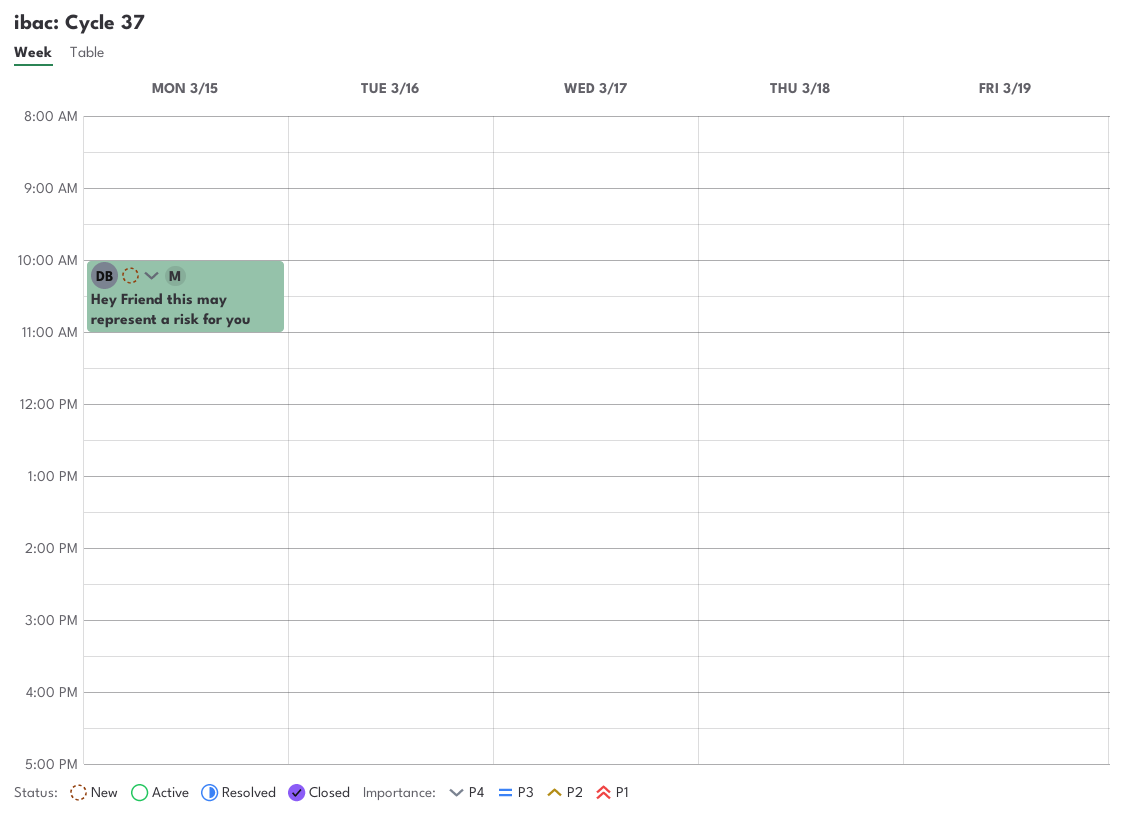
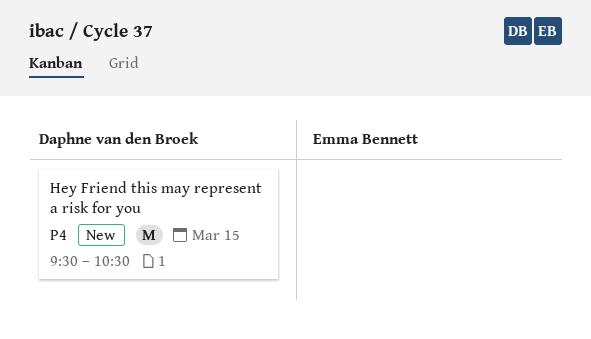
Hey Friend this may represent a risk for you, begins: 10:00 -> 09:30
Hey Friend this may represent a risk for you, ends: 11:00 -> 10:30

